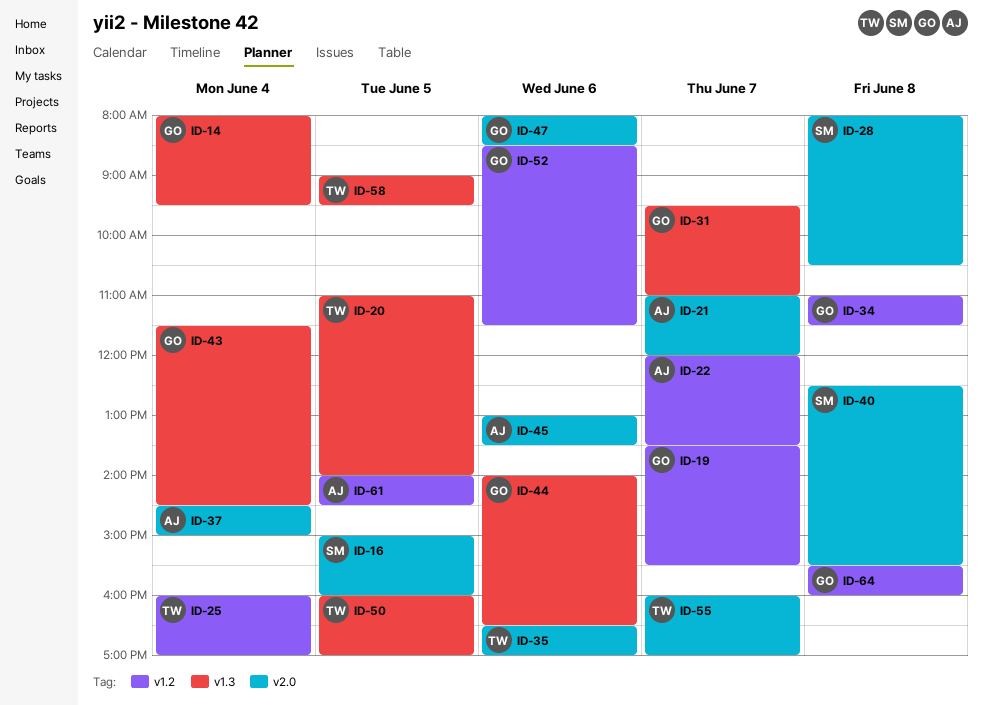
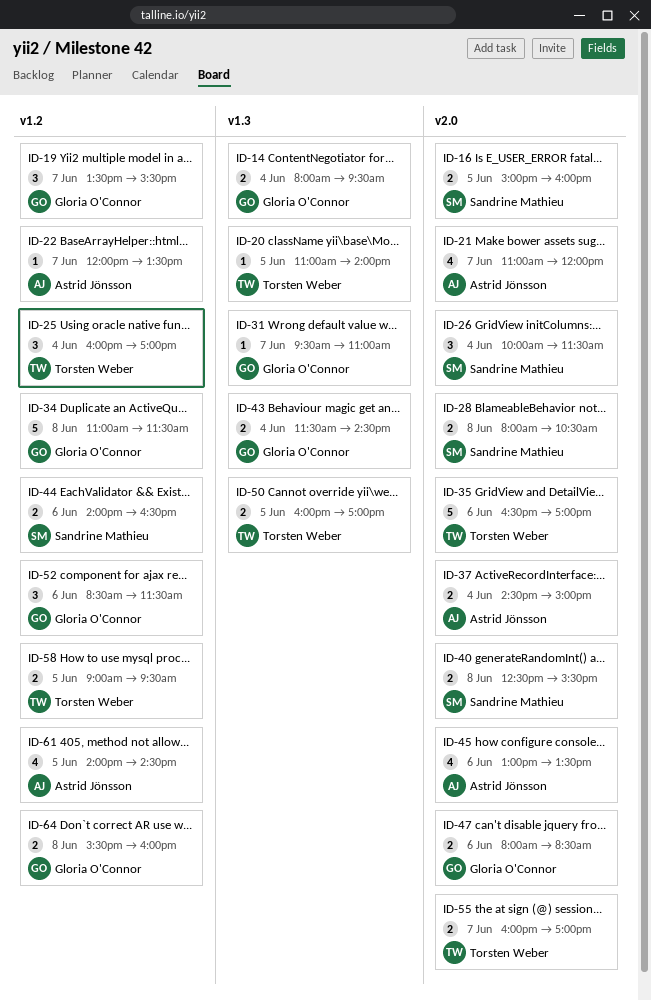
ID-26: none -> present
ID-44, owner: Gloria O'Connor -> Sandrine Mathieu
ID-44, label: v1.3 -> v1.2
ID-58, label: v1.3 -> v1.2

